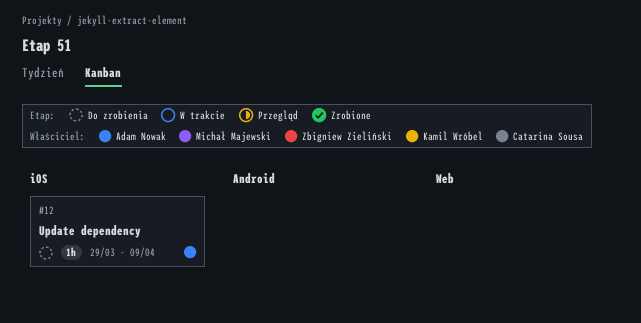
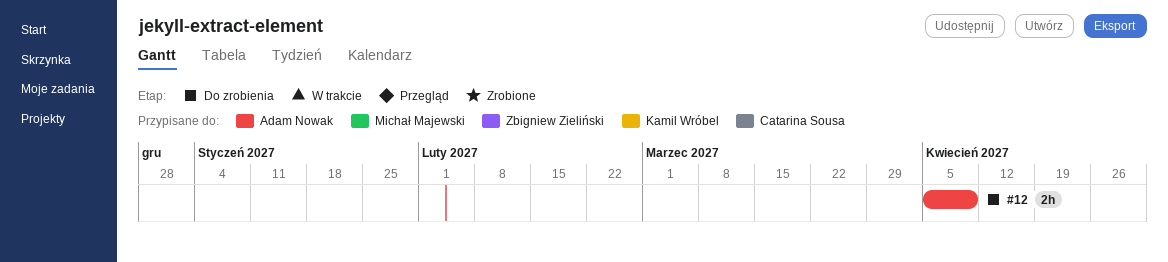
#12, estimate: 1h -> 2h
#12, start: Mar 29 -> Apr 5

